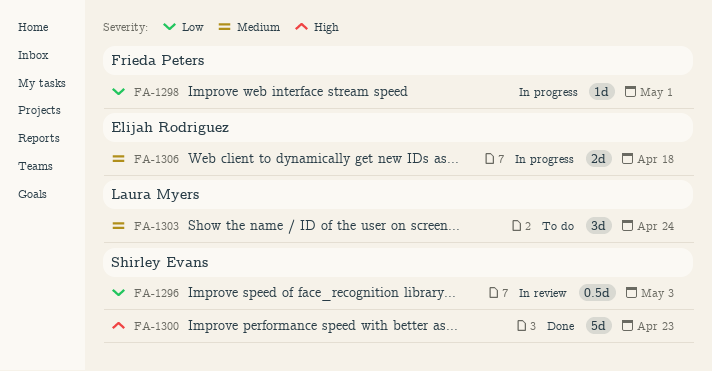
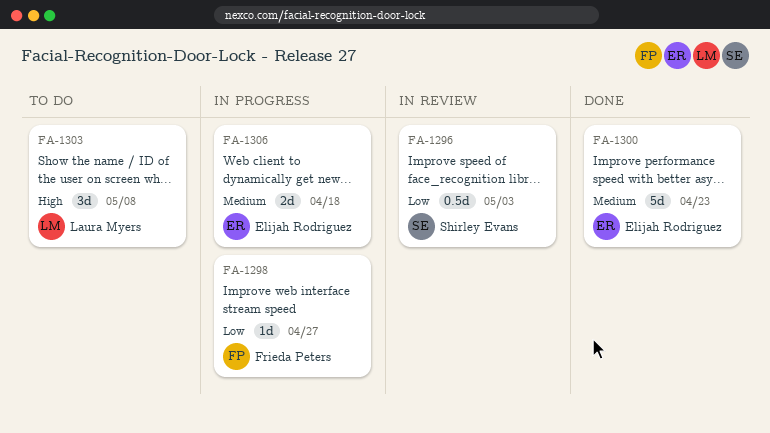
FA-1298, due: May 1 -> Apr 27
FA-1300, owner: Shirley Evans -> Elijah Rodriguez
FA-1300, priority: High -> Medium
FA-1303, priority: Medium -> High
FA-1303, due: Apr 24 -> May 8

